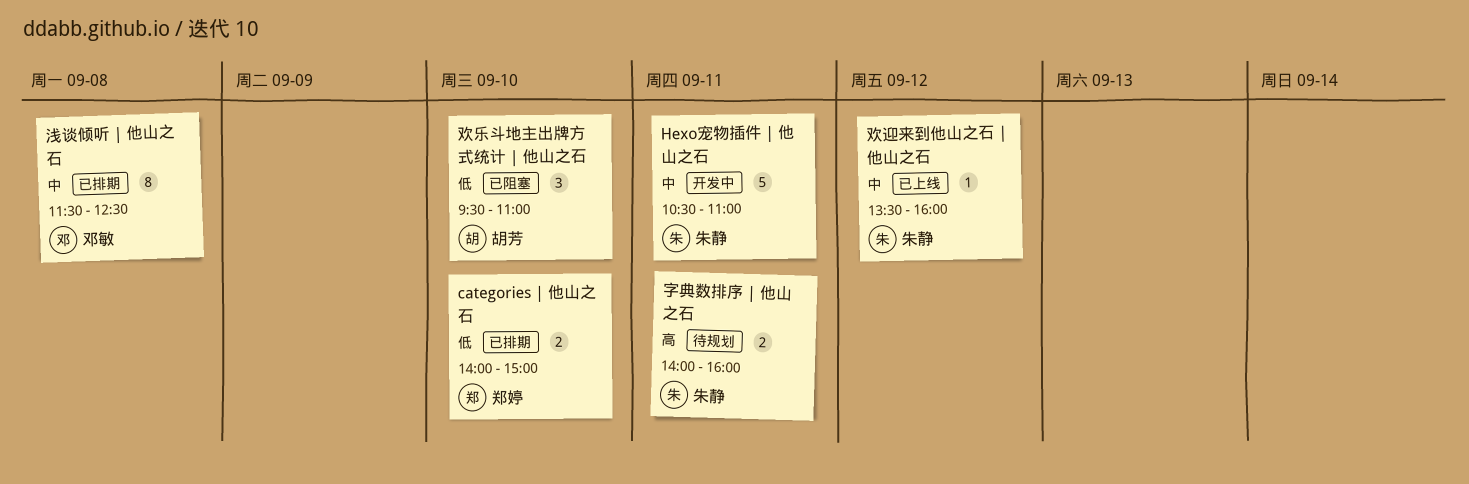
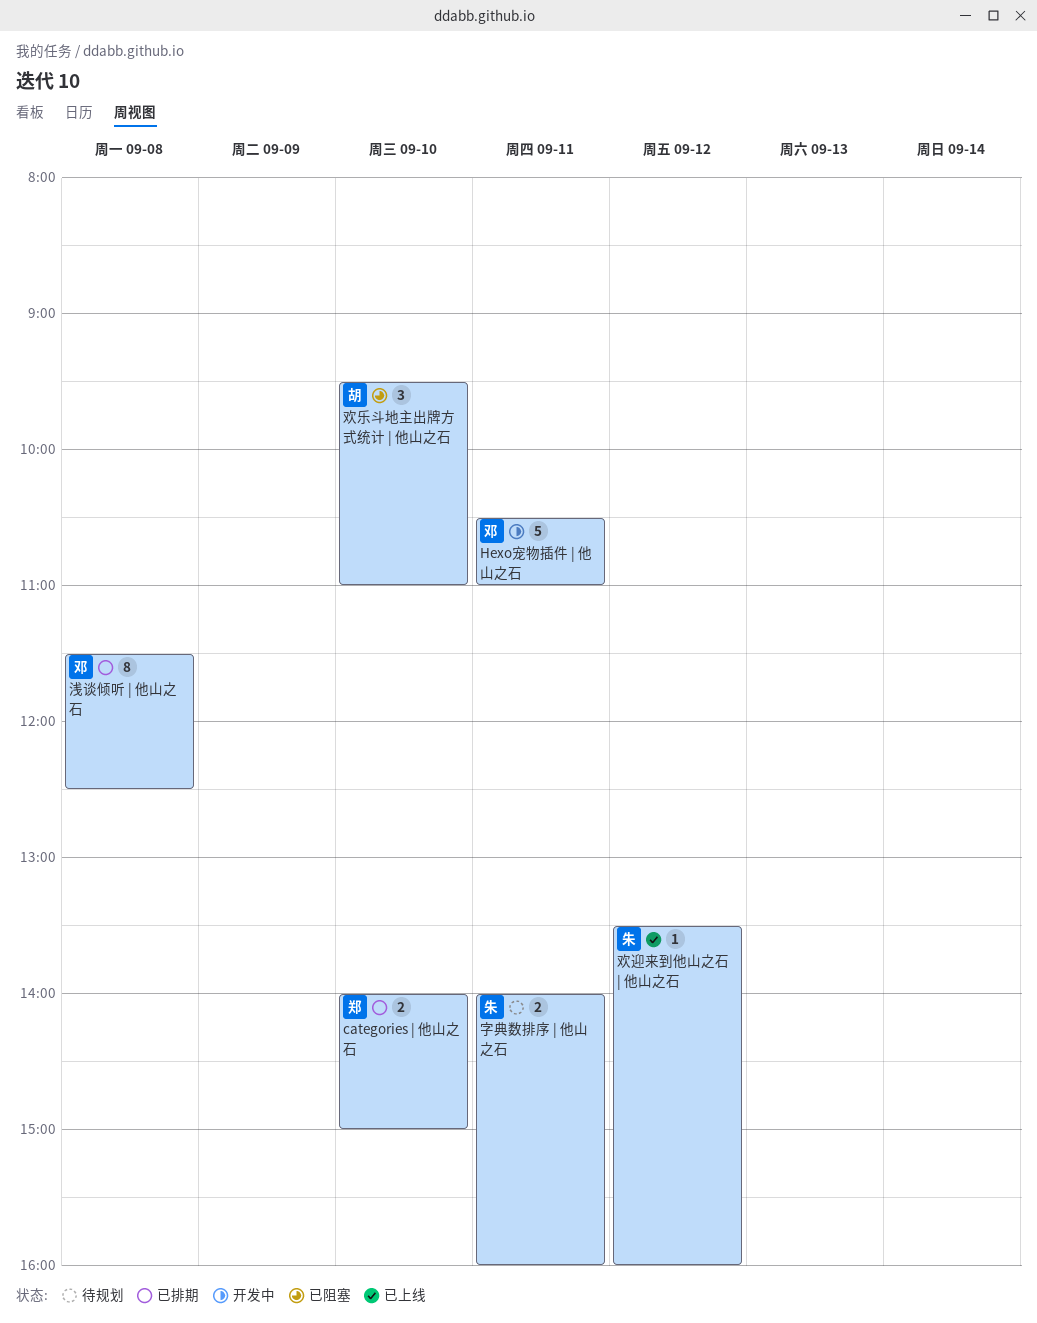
Hexo宠物插件 | 他山之石, owner: 朱静 -> 邓敏

